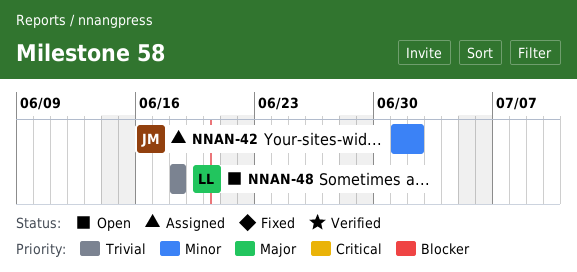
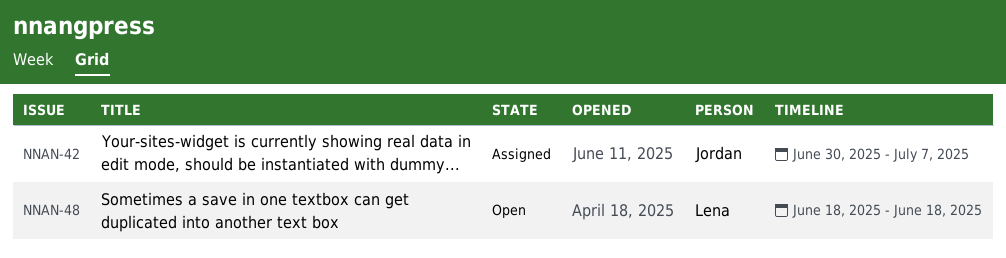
NNAN-42, start: Jul 1 -> Jun 30
NNAN-42, due: Jul 2 -> Jul 7

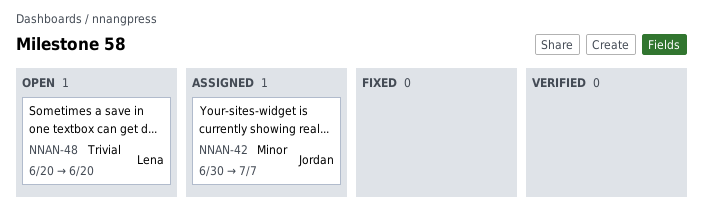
NNAN-48, start: Jun 18 -> Jun 20
NNAN-48, due: Jun 18 -> Jun 20

